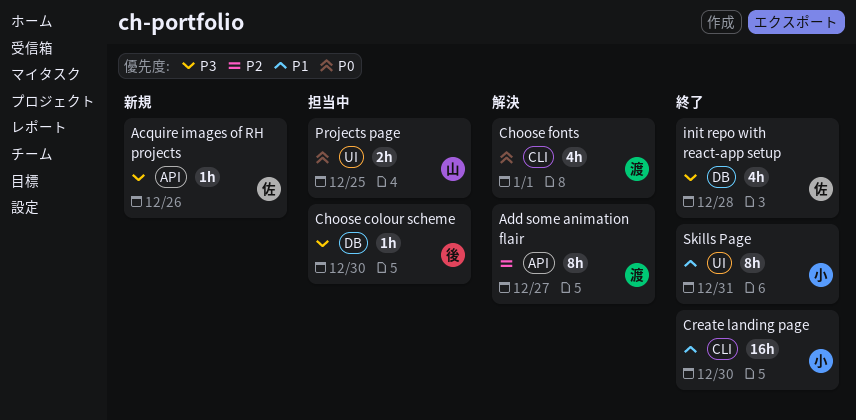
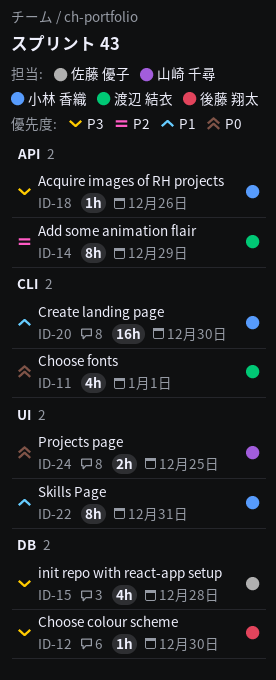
Acquire images of RH projects, owner: 佐藤 優子 -> 小林 香織
Add some animation flair, due: Dec 27 -> Dec 29

